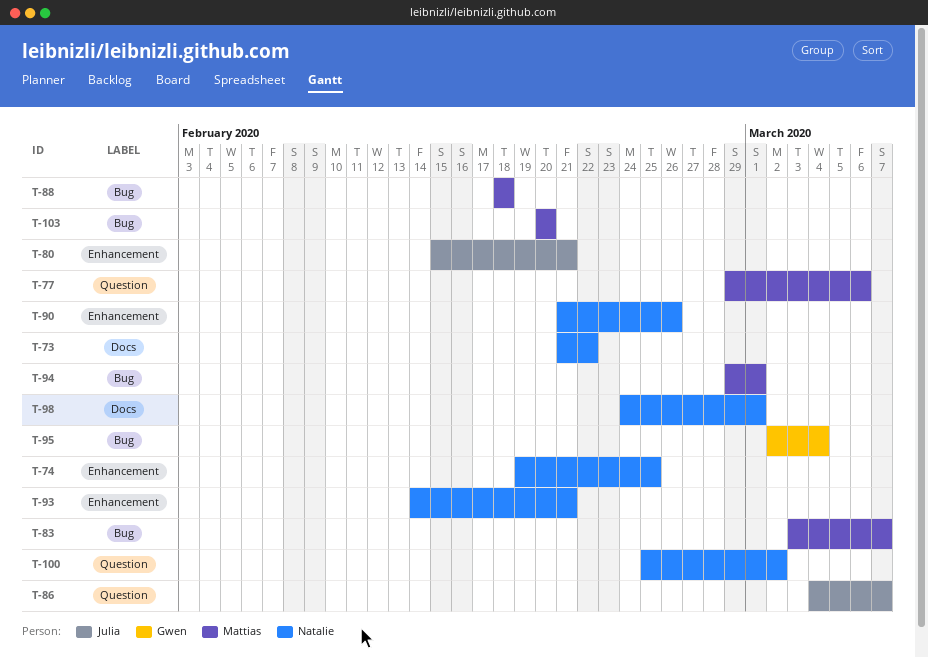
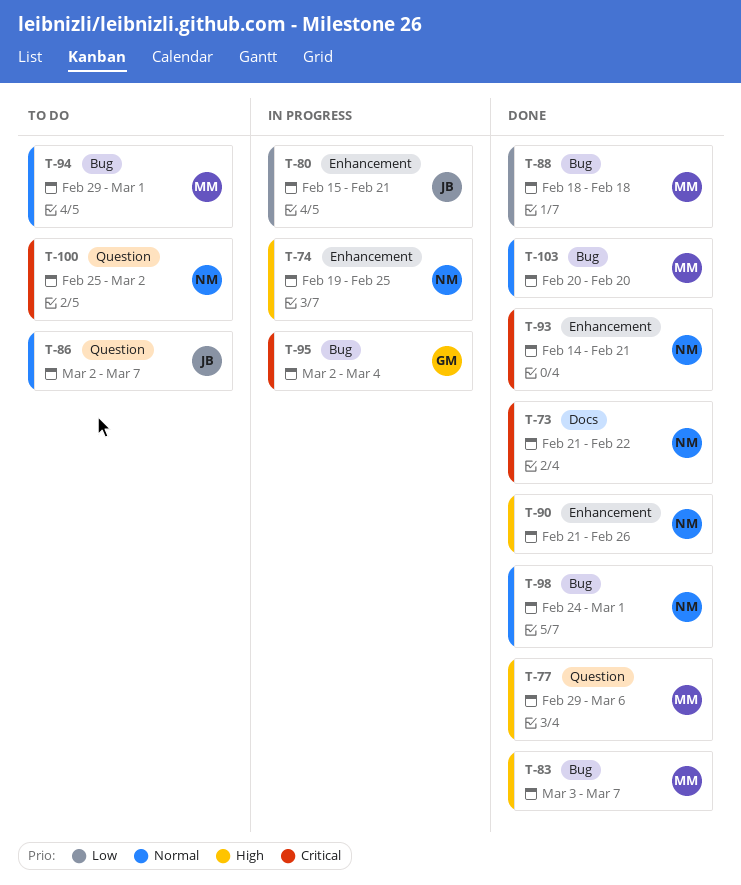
T-86, start: Mar 4 -> Mar 2
T-98, label: Docs -> Bug

